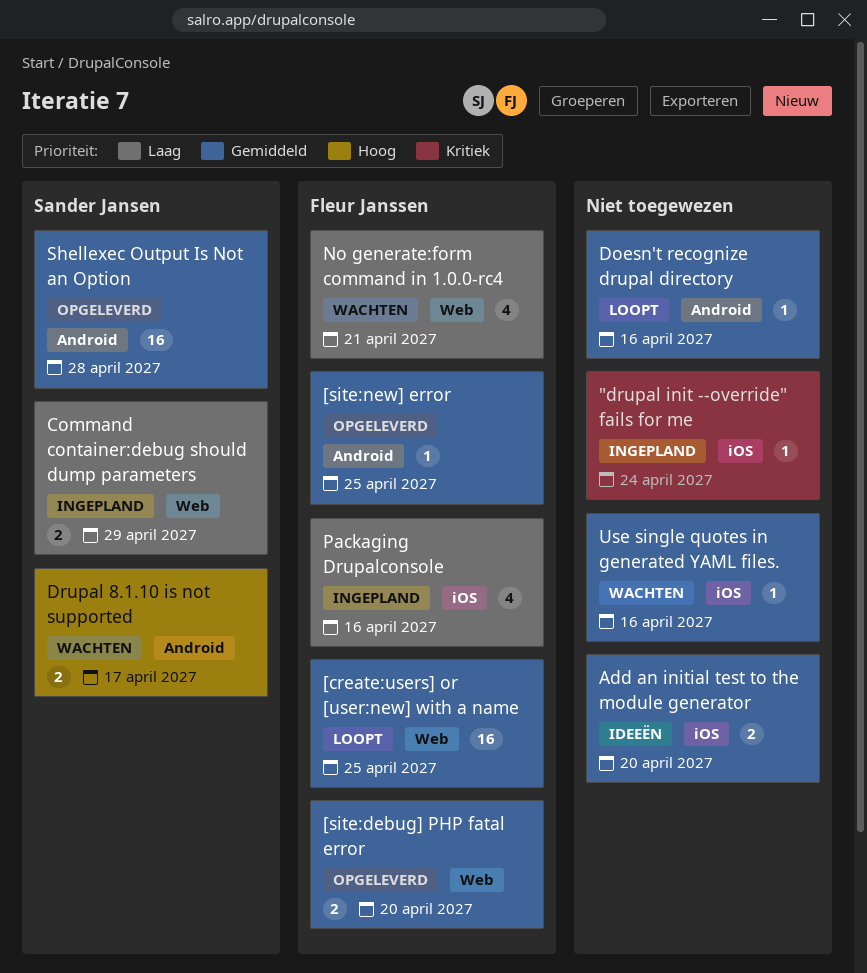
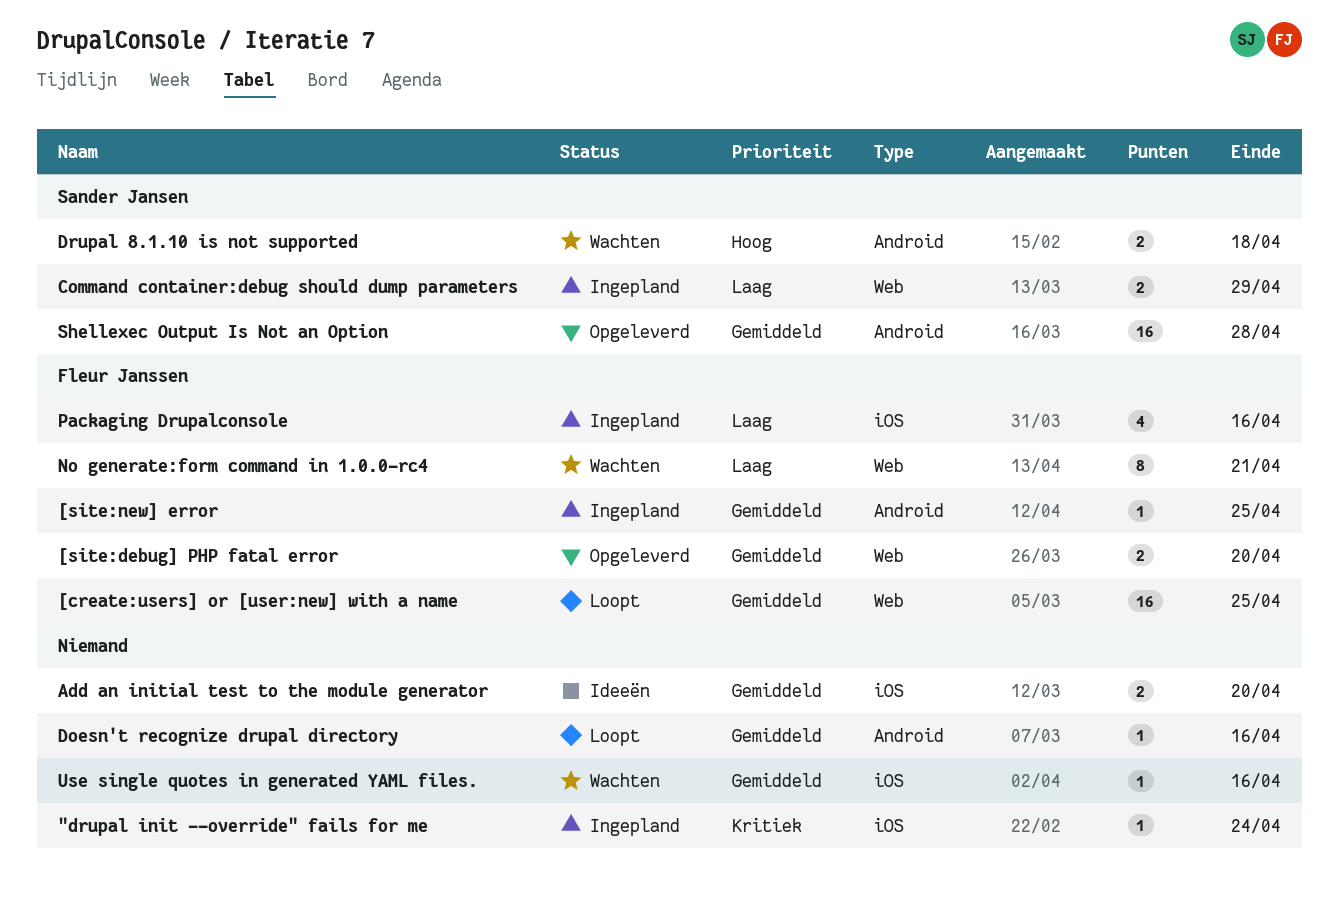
[site:new] error, status: Opgeleverd -> Ingepland
Drupal 8.1.10 is not supported, due: Apr 17 -> Apr 18
No generate:form command in 1.0.0-rc4, estimate: 4 -> 8

